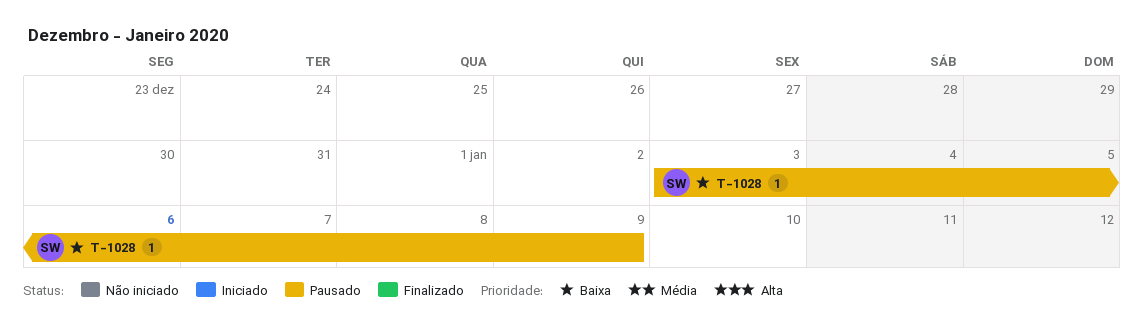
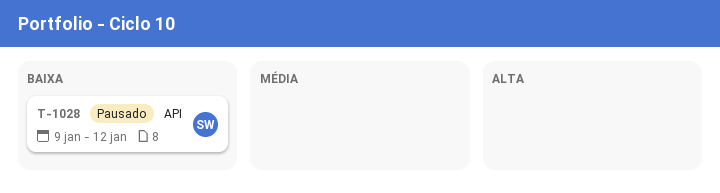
T-1028, start: Jan 3 -> Jan 9
T-1028, due: Jan 9 -> Jan 12

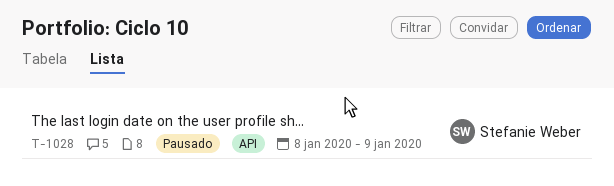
T-1028, start: Jan 9 -> Jan 8
T-1028, due: Jan 12 -> Jan 9

